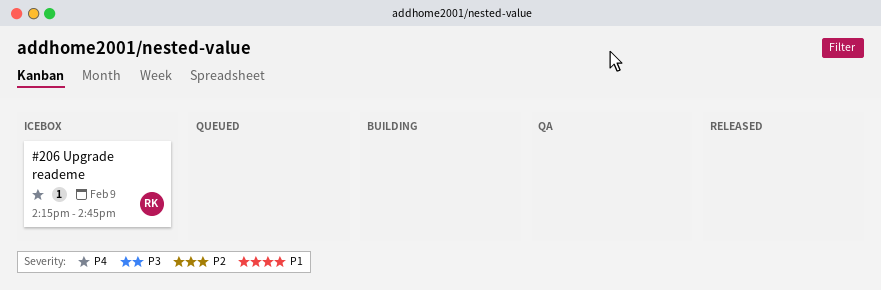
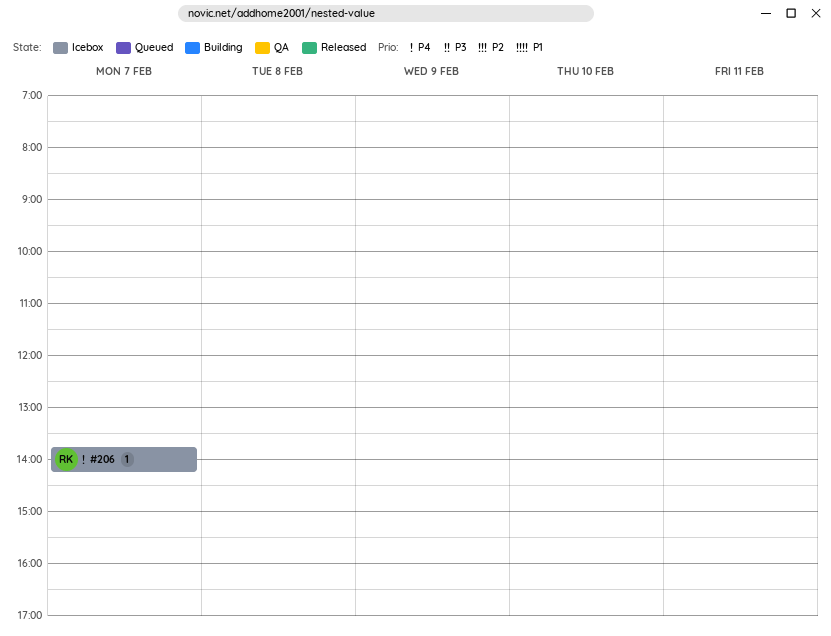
#206, day: Feb 9 -> Feb 7
#206, begins: 14:15 -> 13:45
#206, ends: 14:45 -> 14:15

